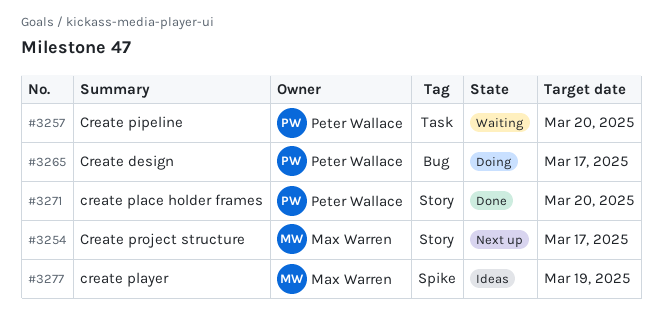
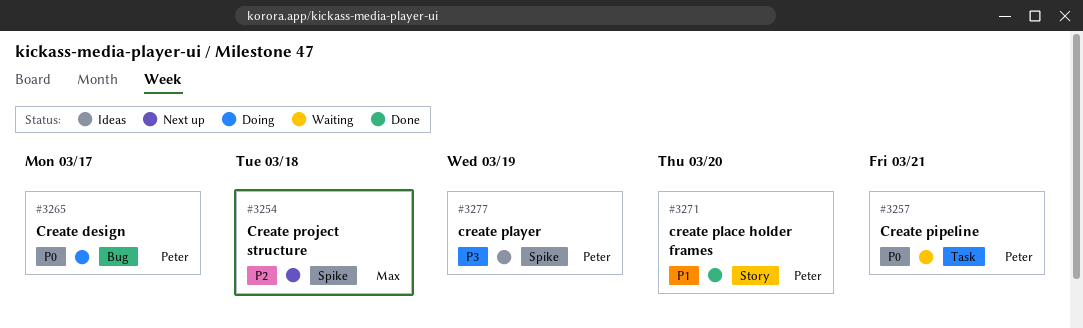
#3254, label: Story -> Spike
#3254, due: Mar 17 -> Mar 18
#3257, due: Mar 20 -> Mar 21
#3277, owner: Max Warren -> Peter Wallace

